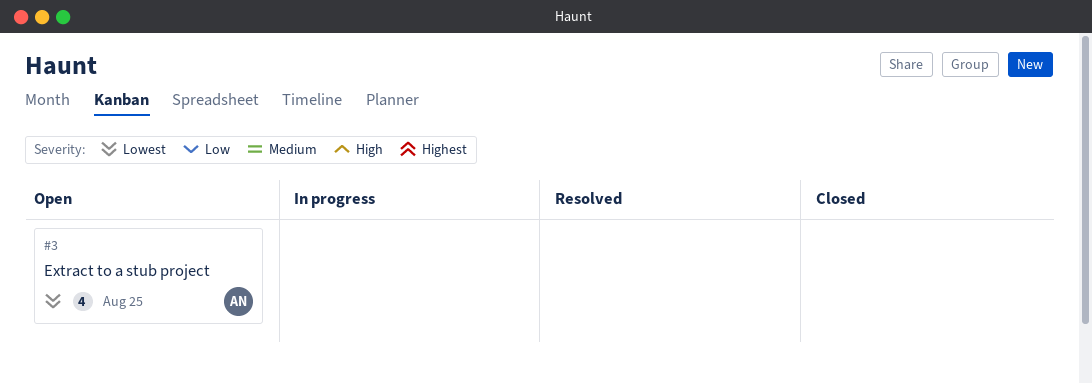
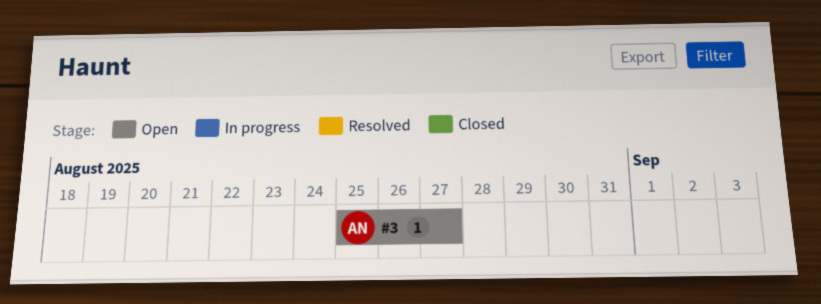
#3, estimate: 4 -> 1
#3, due: Aug 25 -> Aug 27

